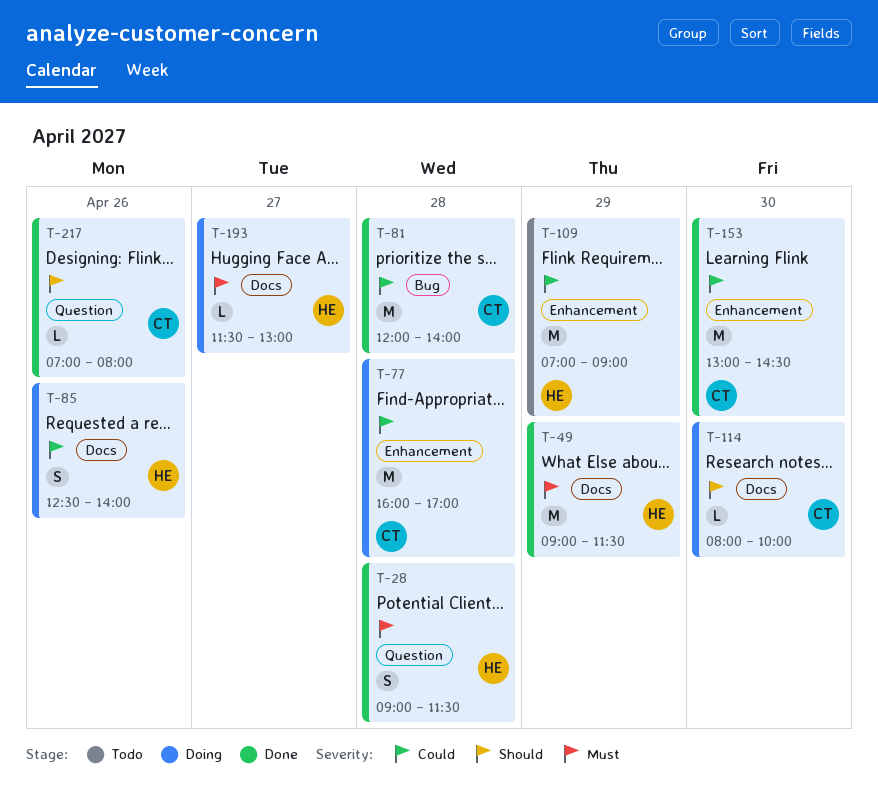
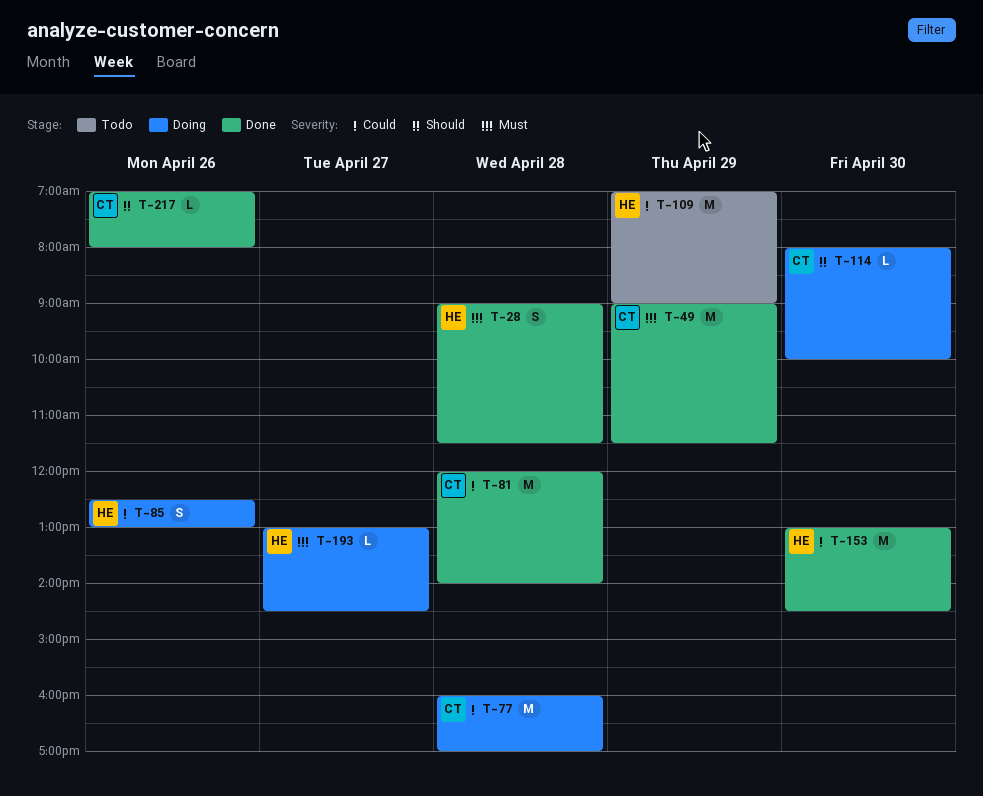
T-49, owner: HE -> CT
T-85, ends: 14:00 -> 13:00
T-153, owner: CT -> HE
T-193, begins: 11:30 -> 13:00
T-193, ends: 13:00 -> 14:30

